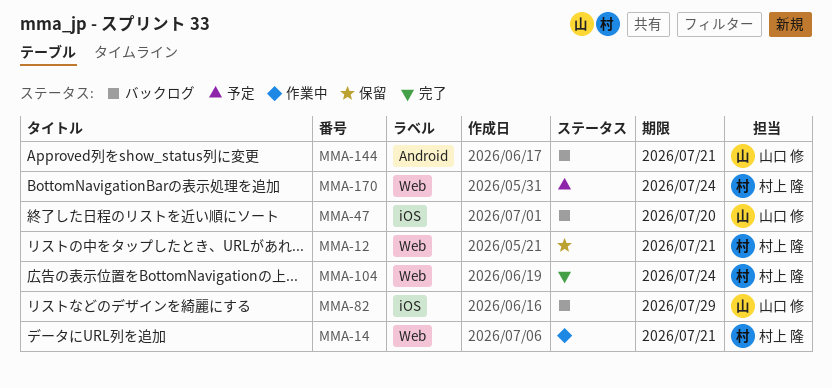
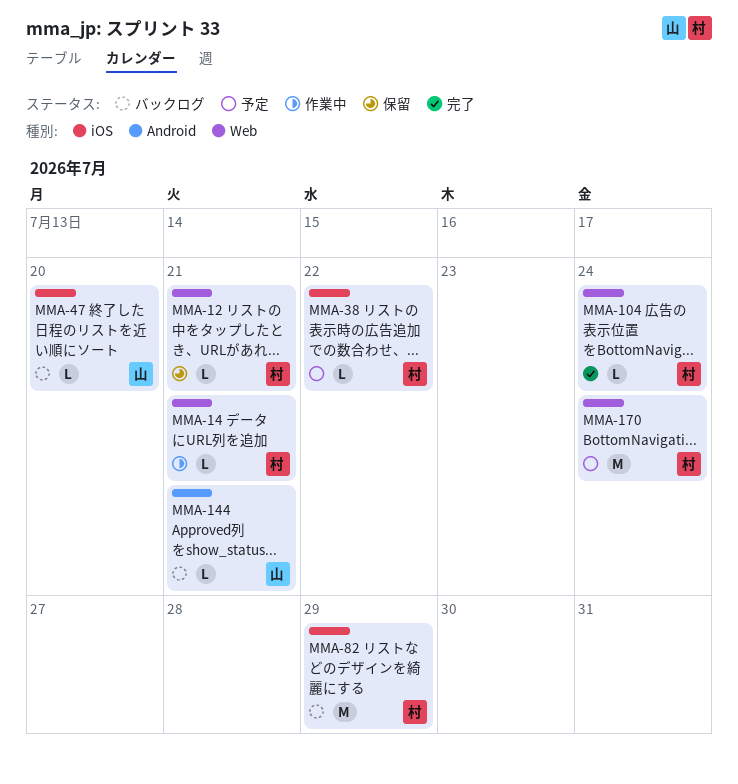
MMA-38: none -> present
MMA-82, owner: 山口 修 -> 村上 隆

